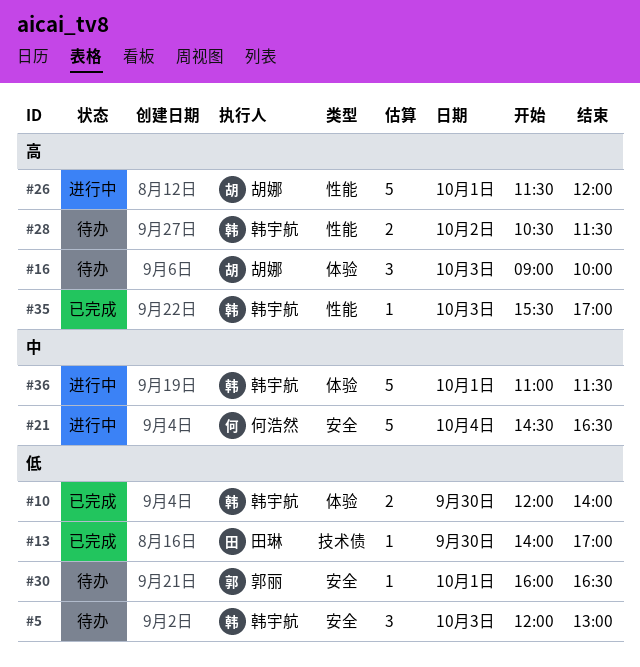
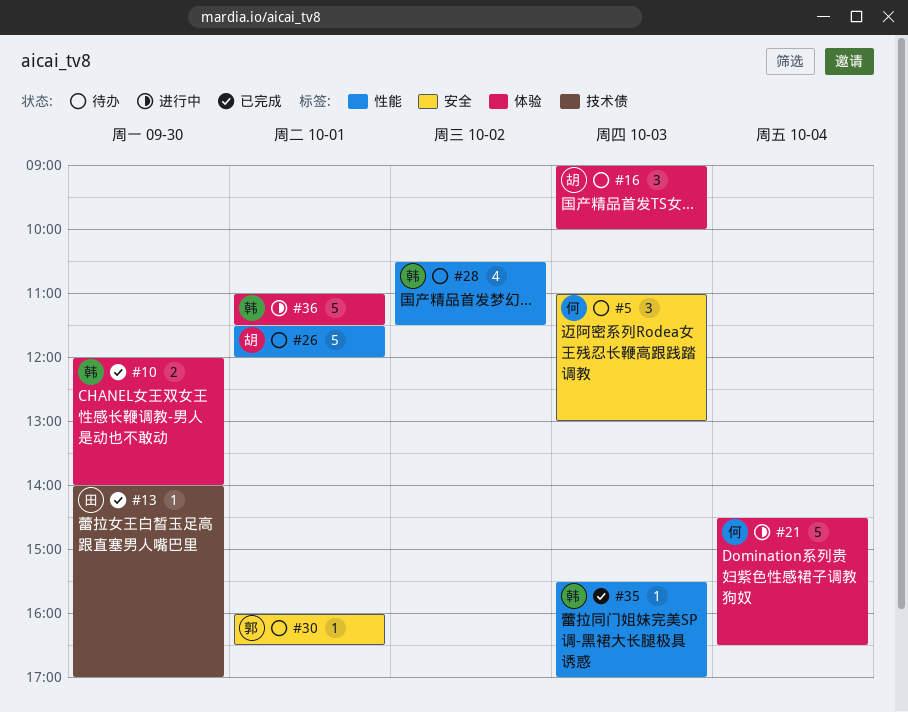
#5, owner: 韩宇航 -> 何浩然
#5, begins: 12:00 -> 11:00
#21, label: 安全 -> 体验
#26, status: 进行中 -> 待办
#28, estimate: 2 -> 4

